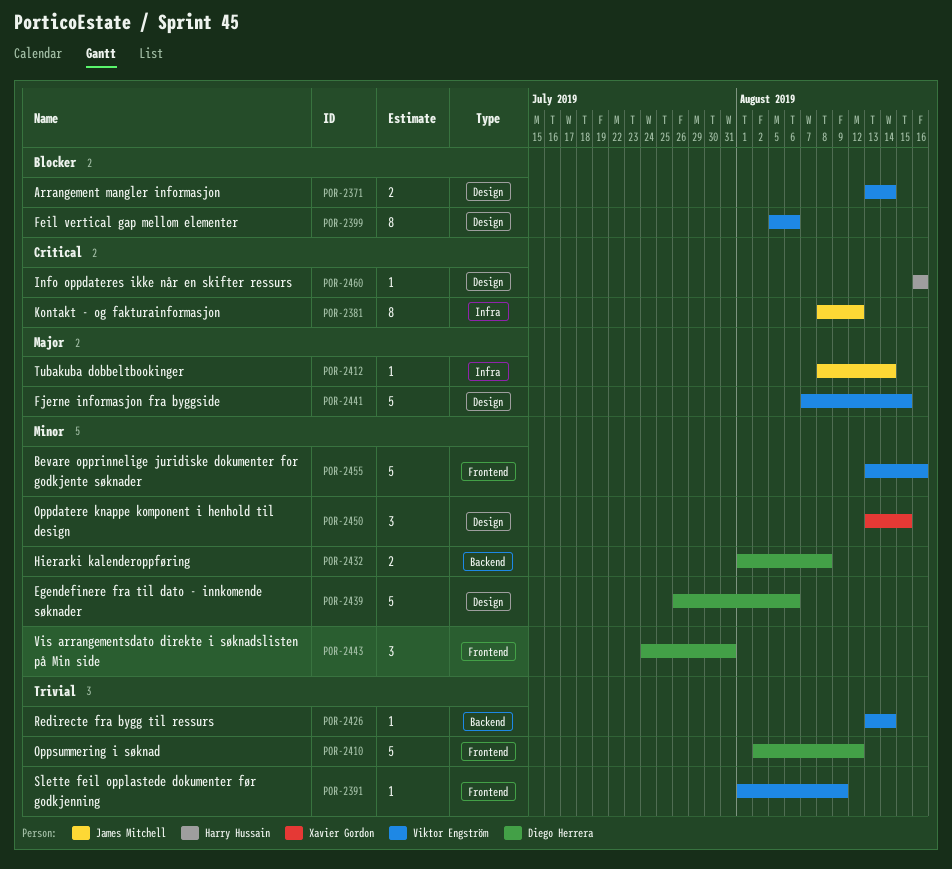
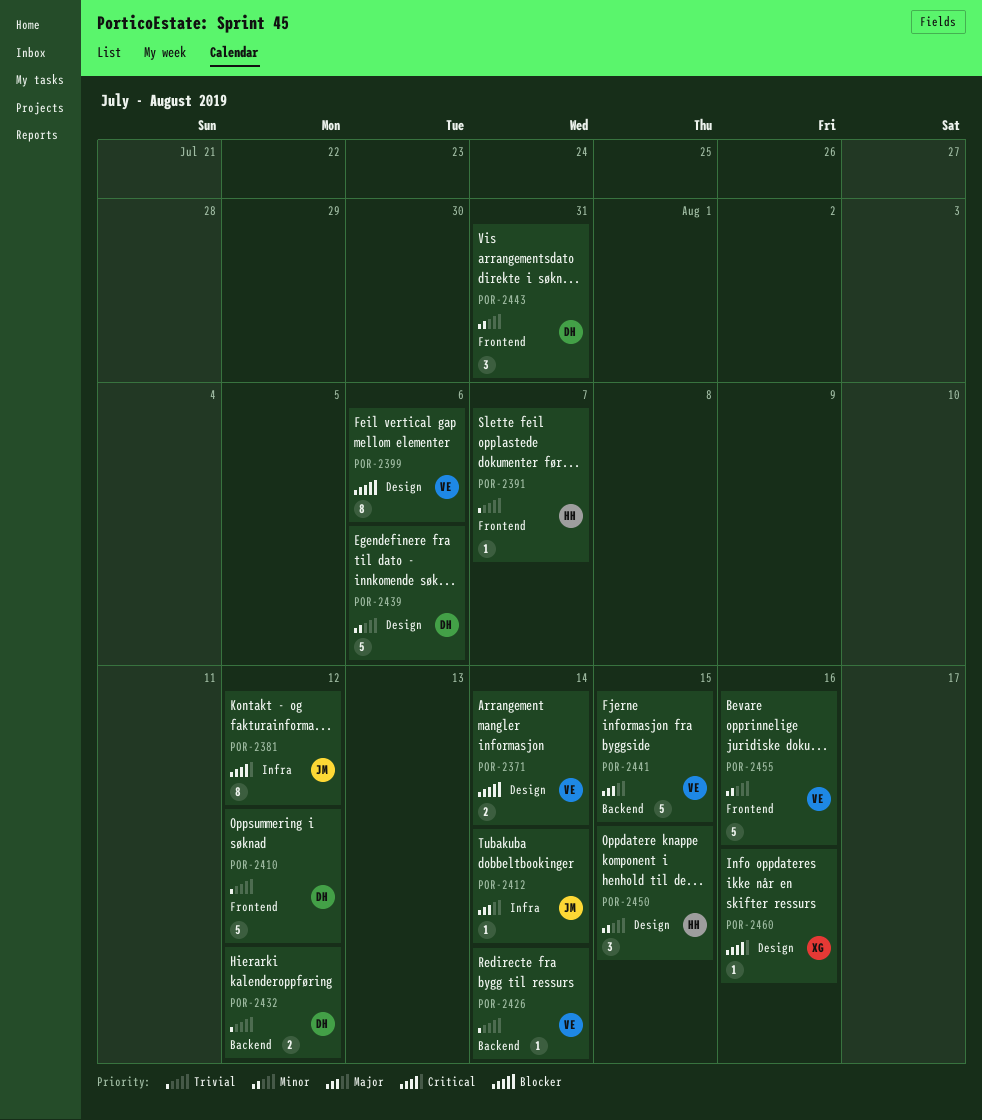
POR-2391, owner: Viktor Engström -> Harry Hussain
POR-2391, due: Aug 9 -> Aug 7
POR-2432, priority: Minor -> Trivial
POR-2432, due: Aug 8 -> Aug 12
POR-2441, label: Design -> Backend
POR-2450, owner: Xavier Gordon -> Harry Hussain
POR-2460, owner: Harry Hussain -> Xavier Gordon

